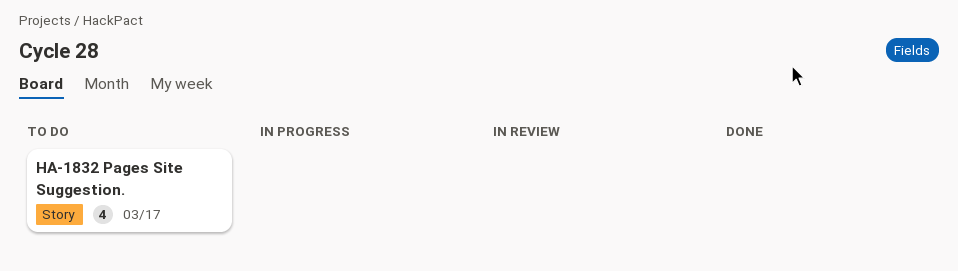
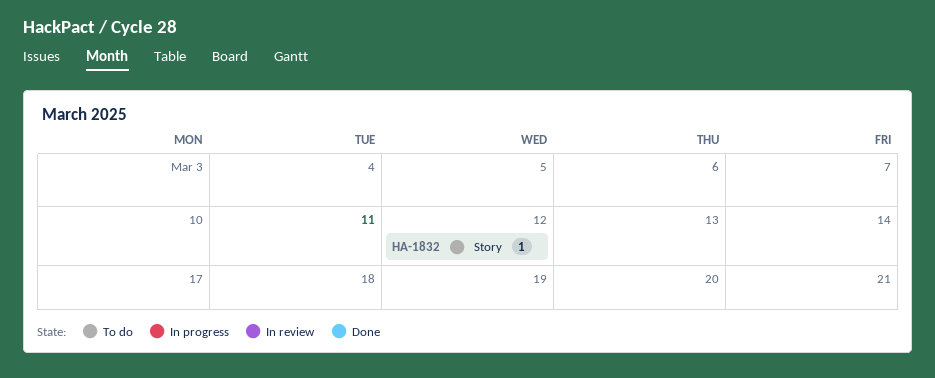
HA-1832, estimate: 4 -> 1
HA-1832, due: Mar 17 -> Mar 12

